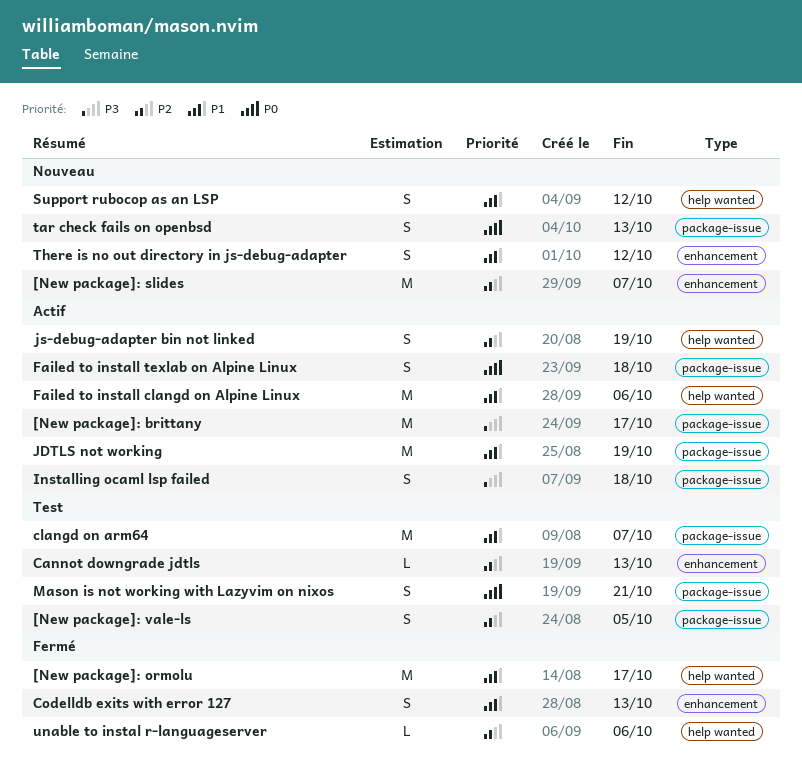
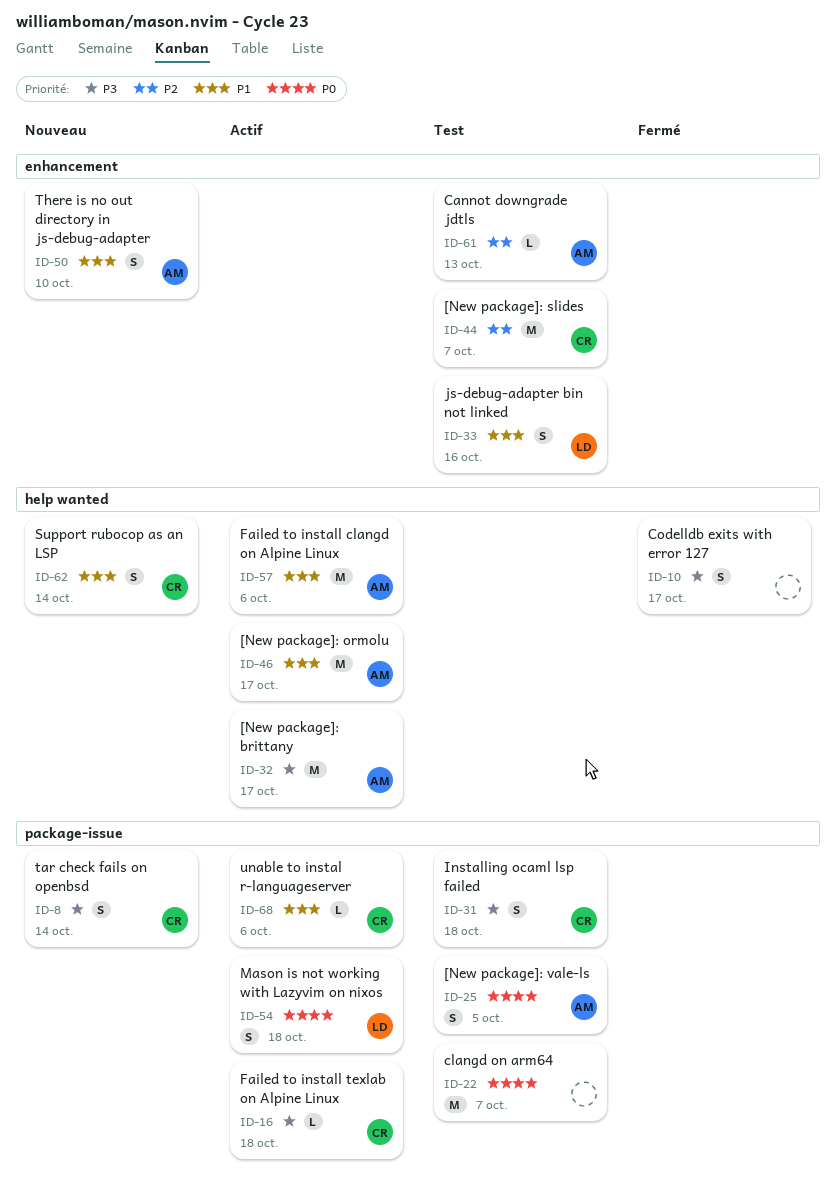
[New package]: brittany, label: package-issue -> help wanted
[New package]: ormolu, status: Fermé -> Actif
[New package]: slides, status: Nouveau -> Test
[New package]: vale-ls, priority: P2 -> P0
clangd on arm64, priority: P1 -> P0
Codelldb exits with error 127, priority: P1 -> P3
Codelldb exits with error 127, label: enhancement -> help wanted
Codelldb exits with error 127, due: Oct 13 -> Oct 17
Failed to install texlab on Alpine Linux, priority: P0 -> P3
Failed to install texlab on Alpine Linux, estimate: S -> L
Installing ocaml lsp failed, status: Actif -> Test
JDTLS not working: present -> none
js-debug-adapter bin not linked, status: Actif -> Test
js-debug-adapter bin not linked, priority: P2 -> P1
js-debug-adapter bin not linked, label: help wanted -> enhancement
js-debug-adapter bin not linked, due: Oct 19 -> Oct 16
Mason is not working with Lazyvim on nixos, status: Test -> Actif
Mason is not working with Lazyvim on nixos, due: Oct 21 -> Oct 18
Support rubocop as an LSP, due: Oct 12 -> Oct 14
tar check fails on openbsd, priority: P0 -> P3
tar check fails on openbsd, due: Oct 13 -> Oct 14
There is no out directory in js-debug-adapter, due: Oct 12 -> Oct 10
unable to instal r-languageserver, status: Fermé -> Actif
unable to instal r-languageserver, priority: P2 -> P1
unable to instal r-languageserver, label: help wanted -> package-issue

